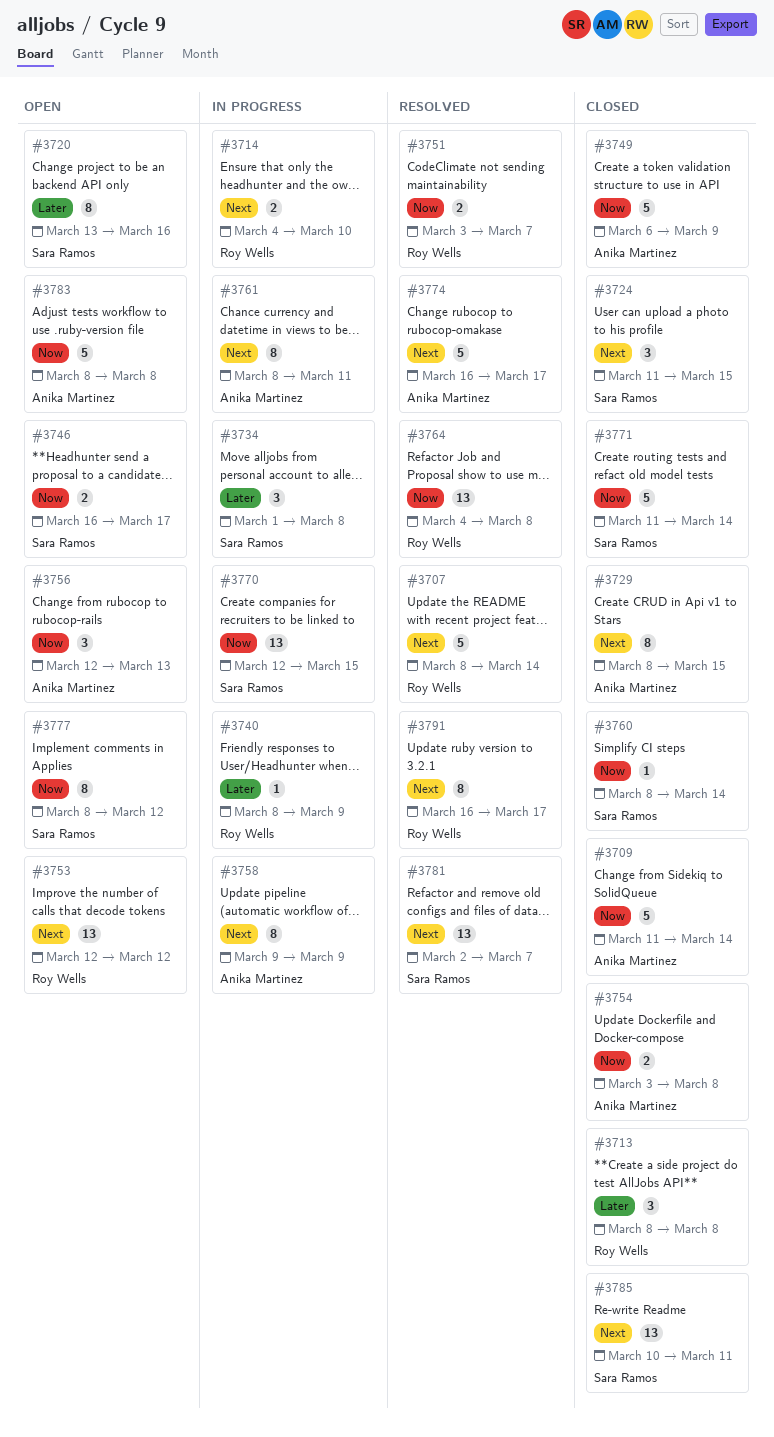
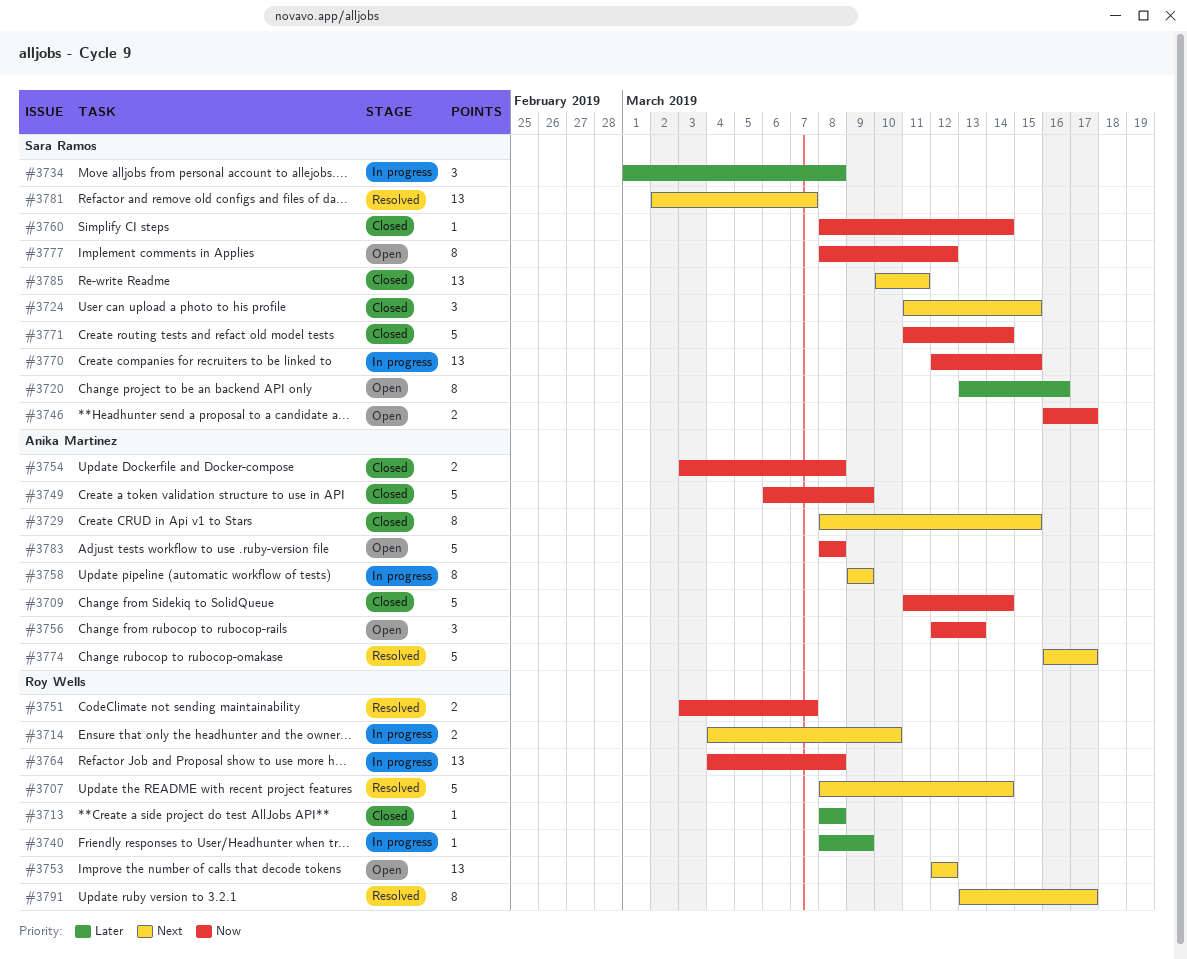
#3713, estimate: 3 -> 1
#3761: present -> none
#3764, status: Resolved -> In progress
#3791, start: Mar 16 -> Mar 13

